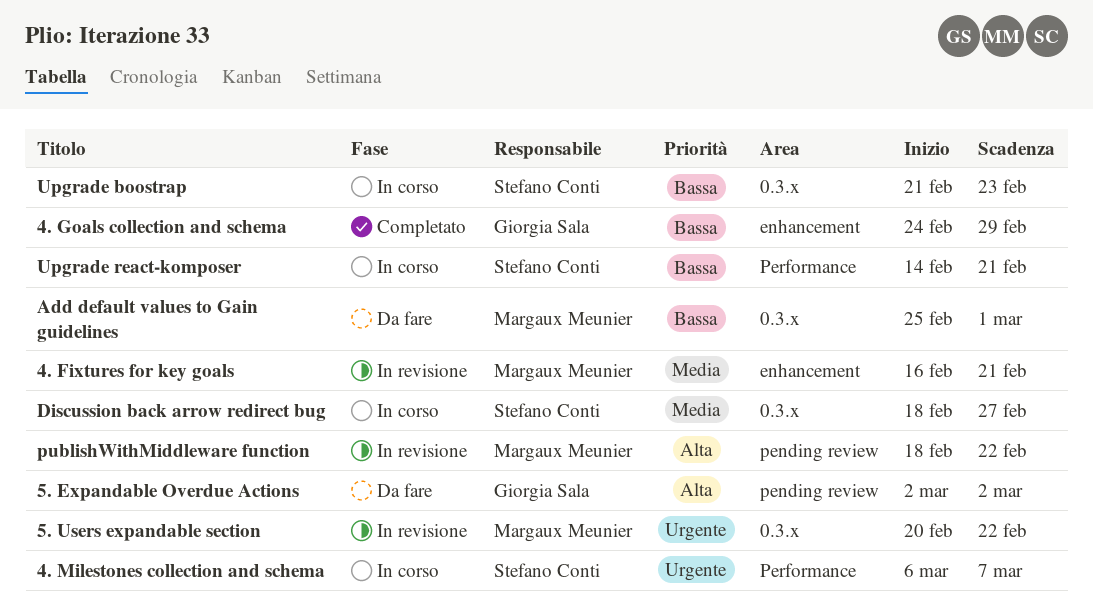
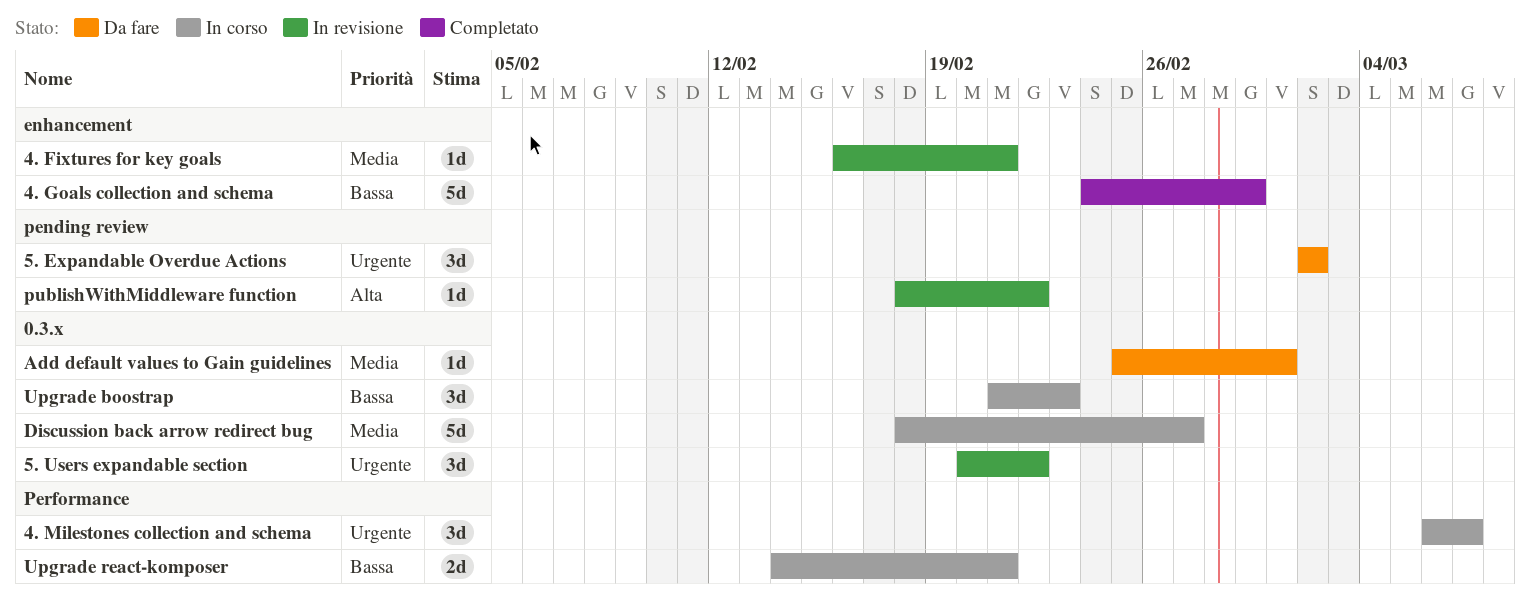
5. Expandable Overdue Actions, priority: Alta -> Urgente
Add default values to Gain guidelines, priority: Bassa -> Media

